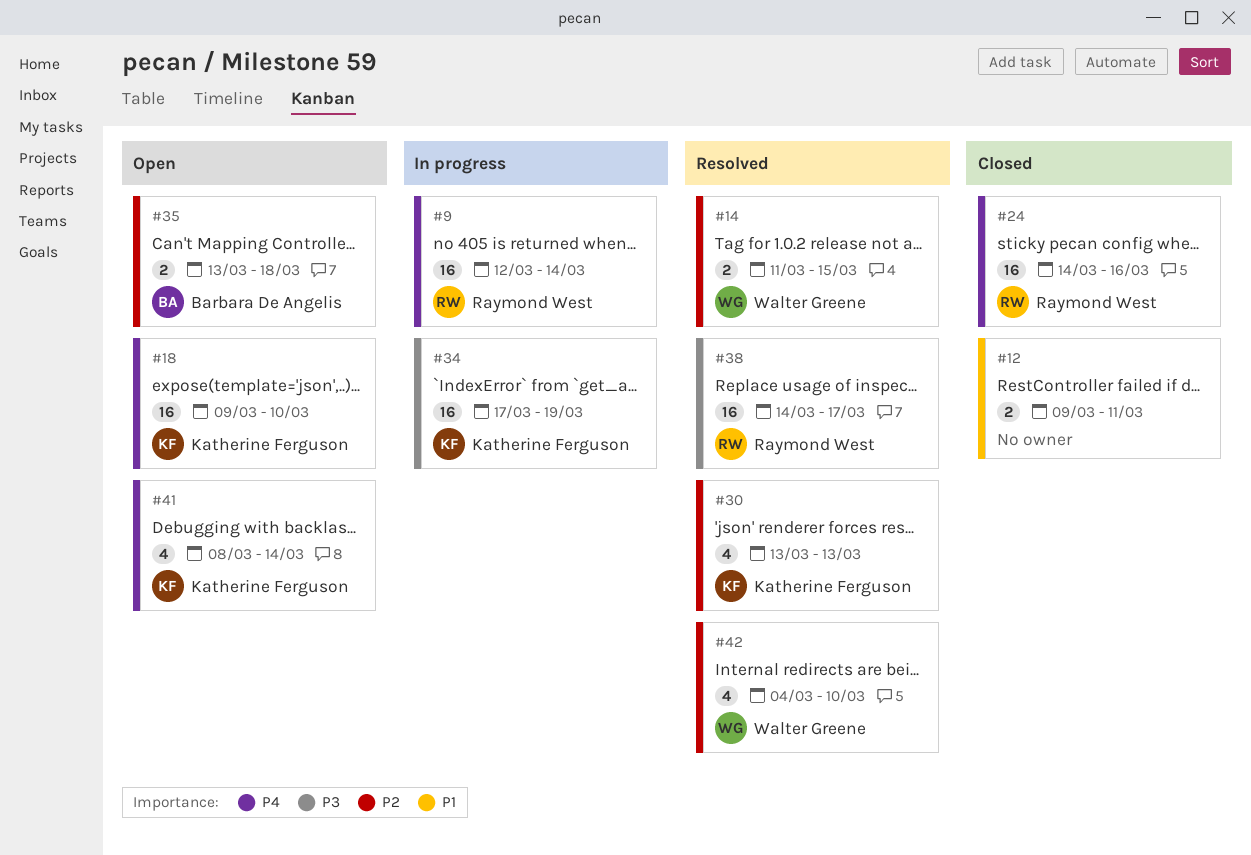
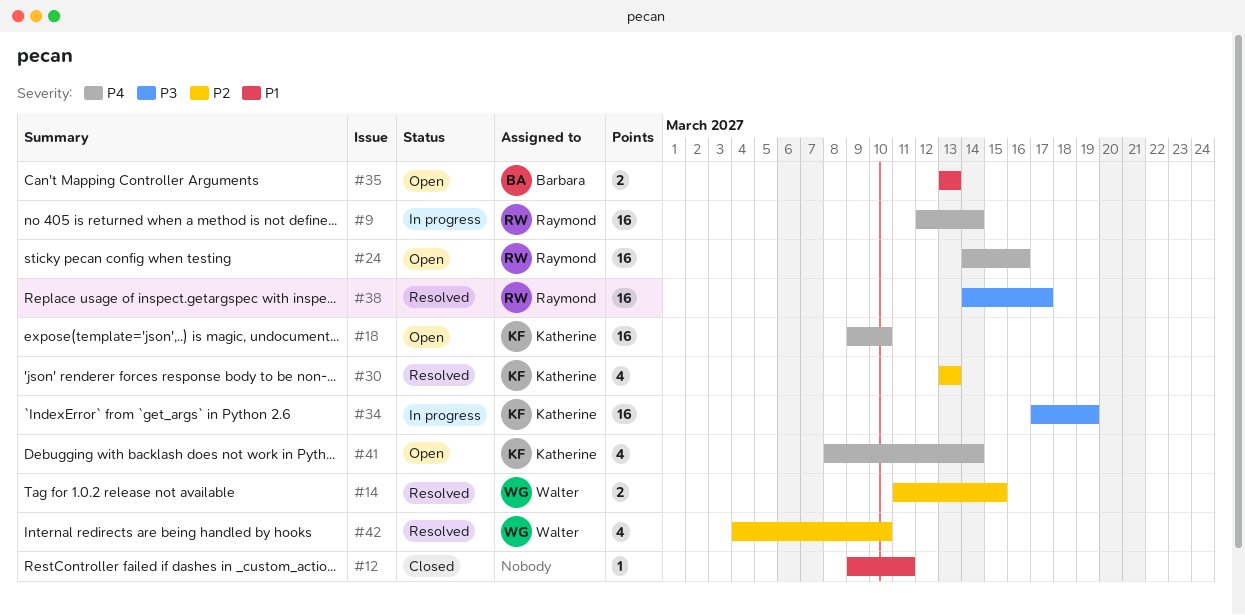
#12, estimate: 2 -> 1
#24, status: Closed -> Open
#35, priority: P2 -> P1
#35, due: Mar 18 -> Mar 13

